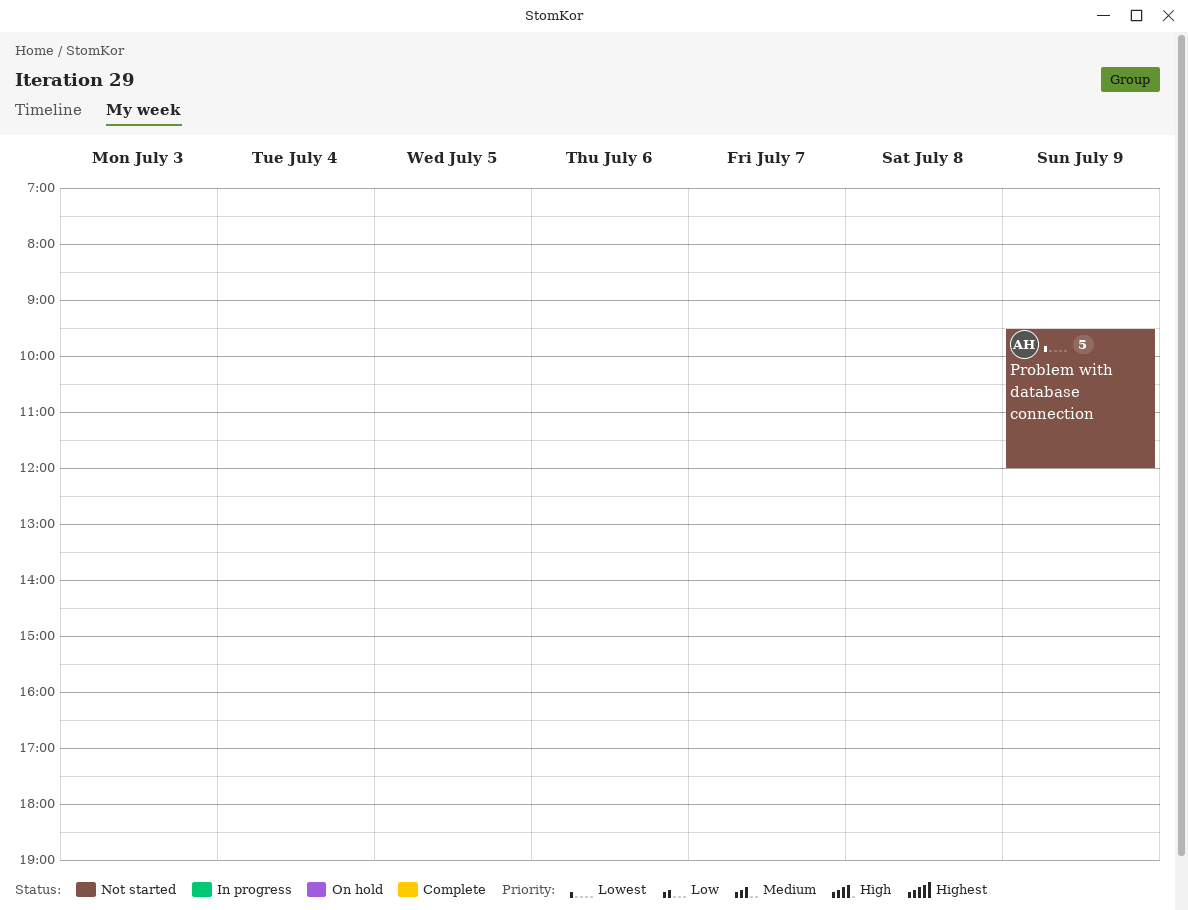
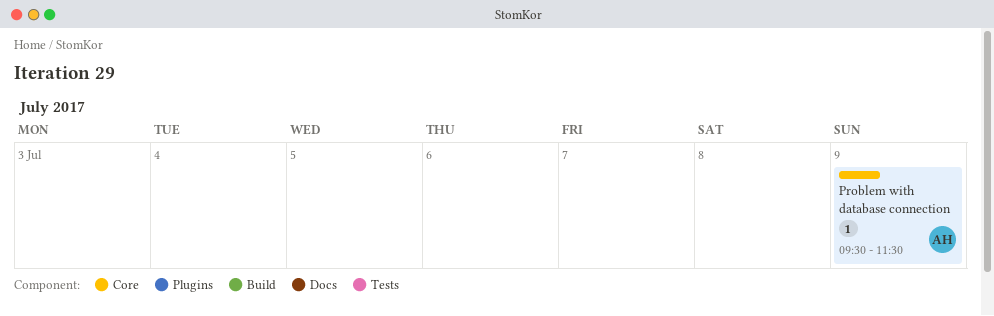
Problem with database connection, estimate: 5 -> 1
Problem with database connection, ends: 12:00 -> 11:30

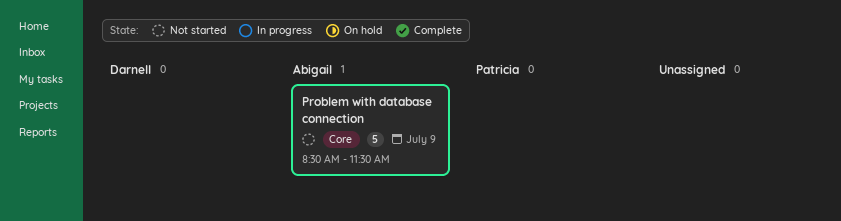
Problem with database connection, estimate: 1 -> 5
Problem with database connection, begins: 09:30 -> 08:30

